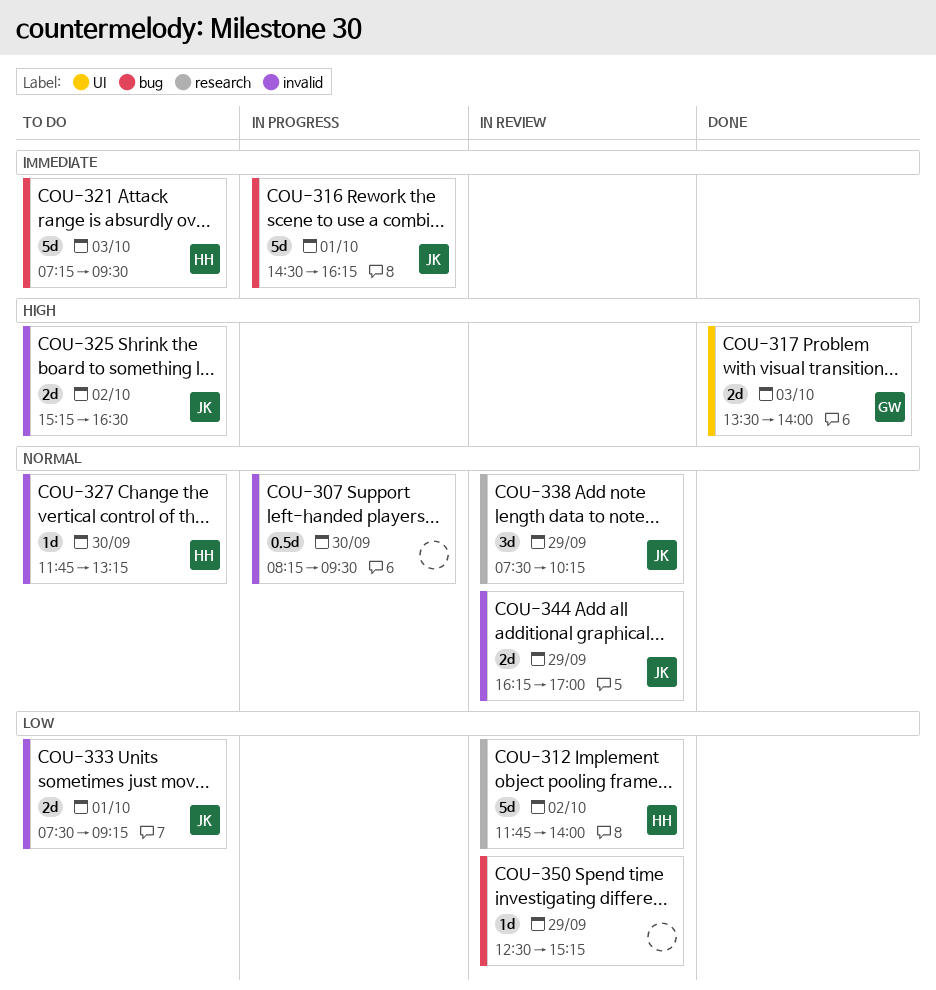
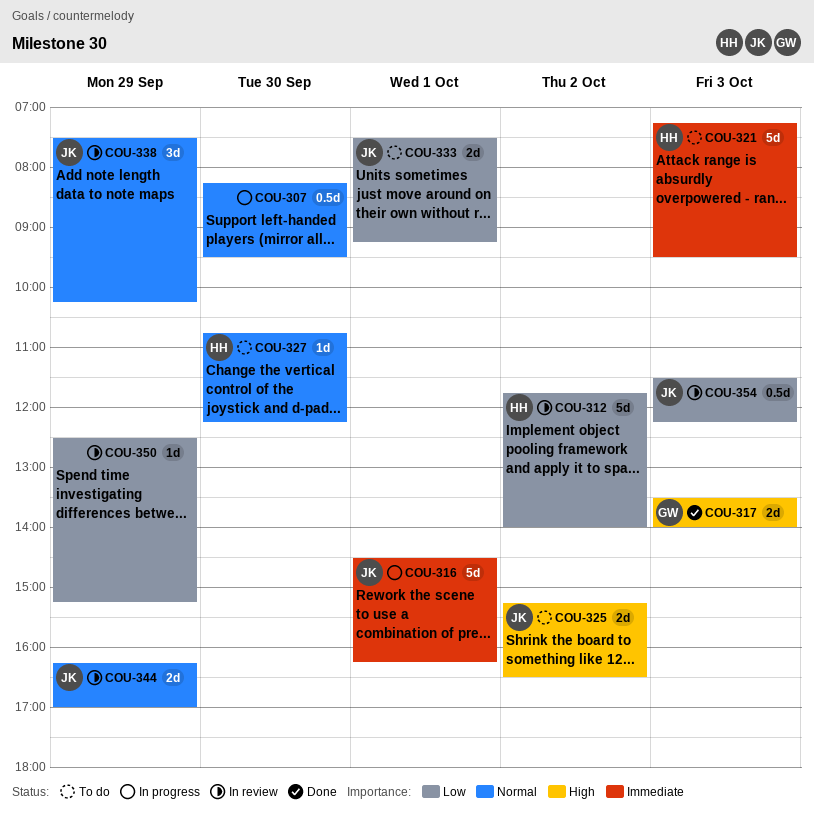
COU-327, begins: 11:45 -> 10:45
COU-327, ends: 13:15 -> 12:15
COU-354: none -> present

